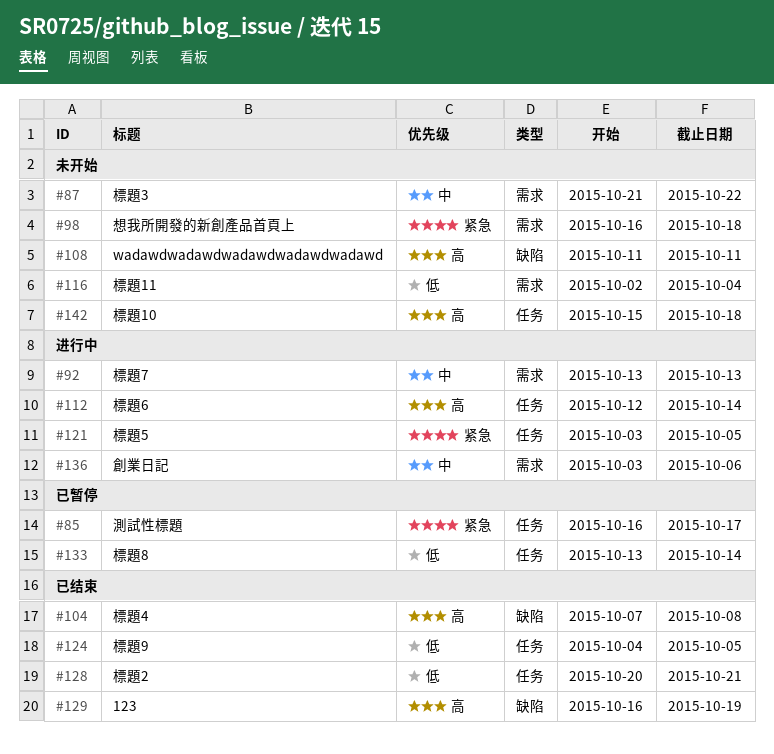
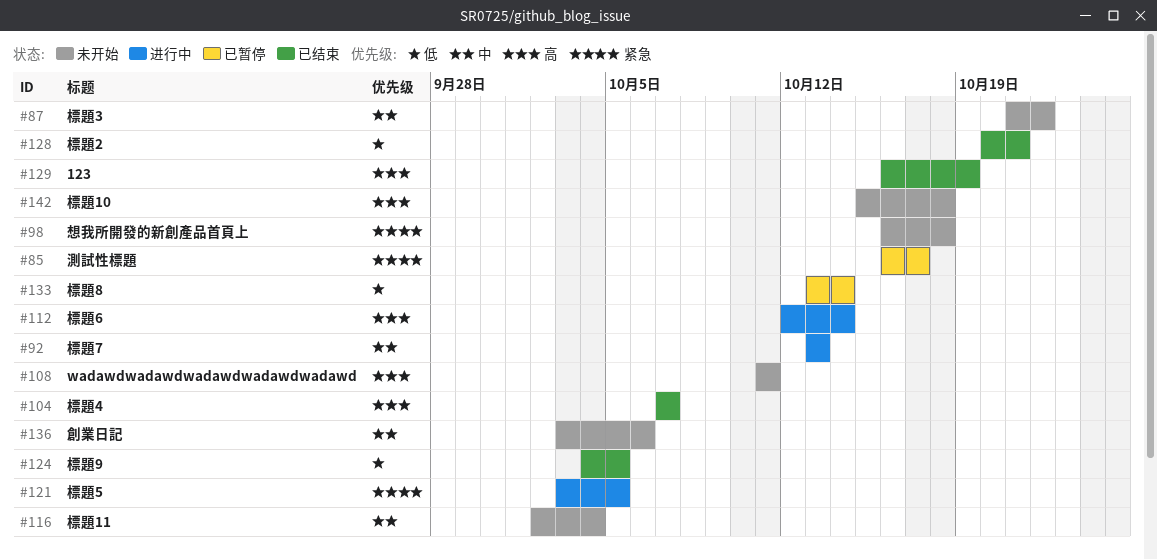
#104, due: Oct 8 -> Oct 7
#116, priority: 低 -> 中
#136, status: 进行中 -> 未开始

